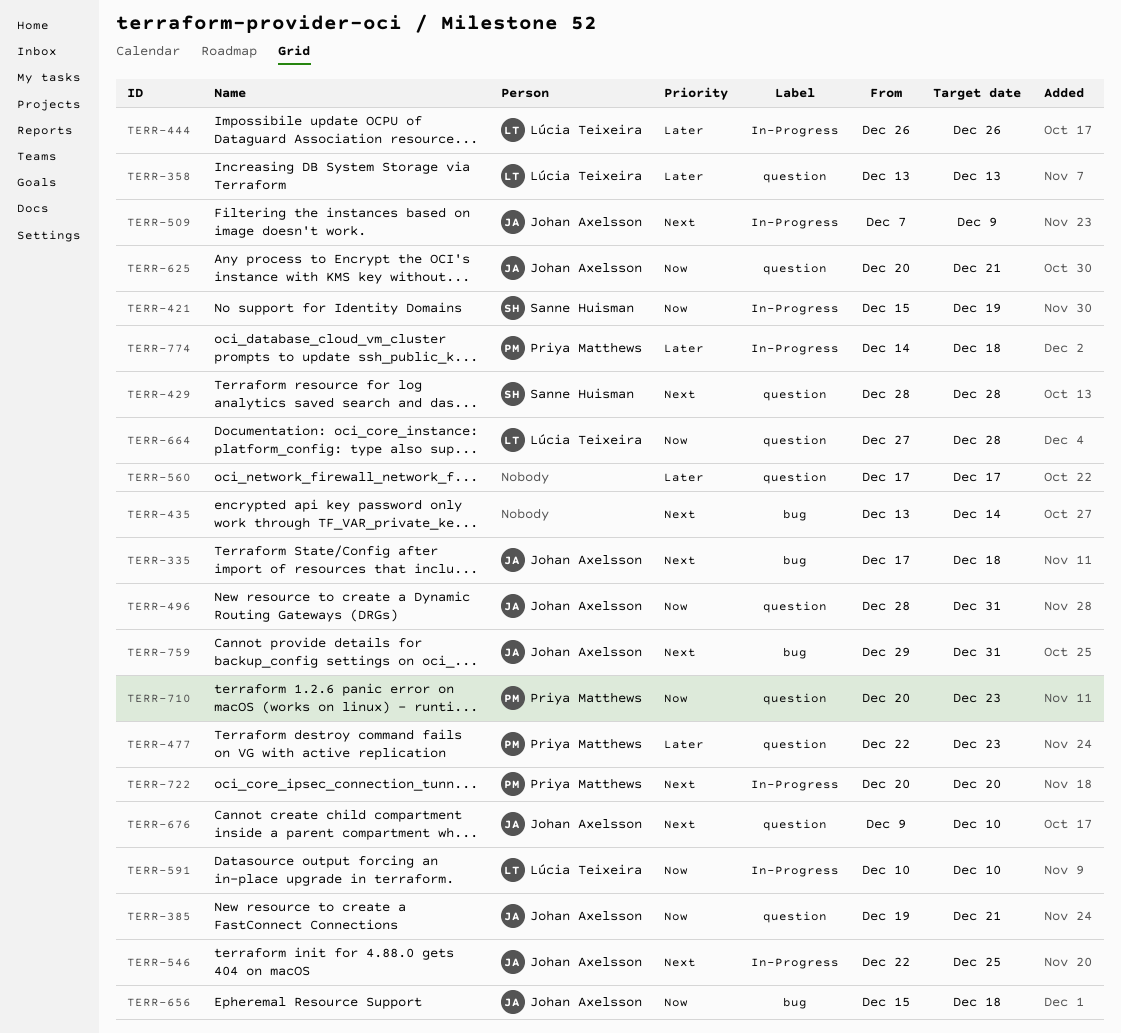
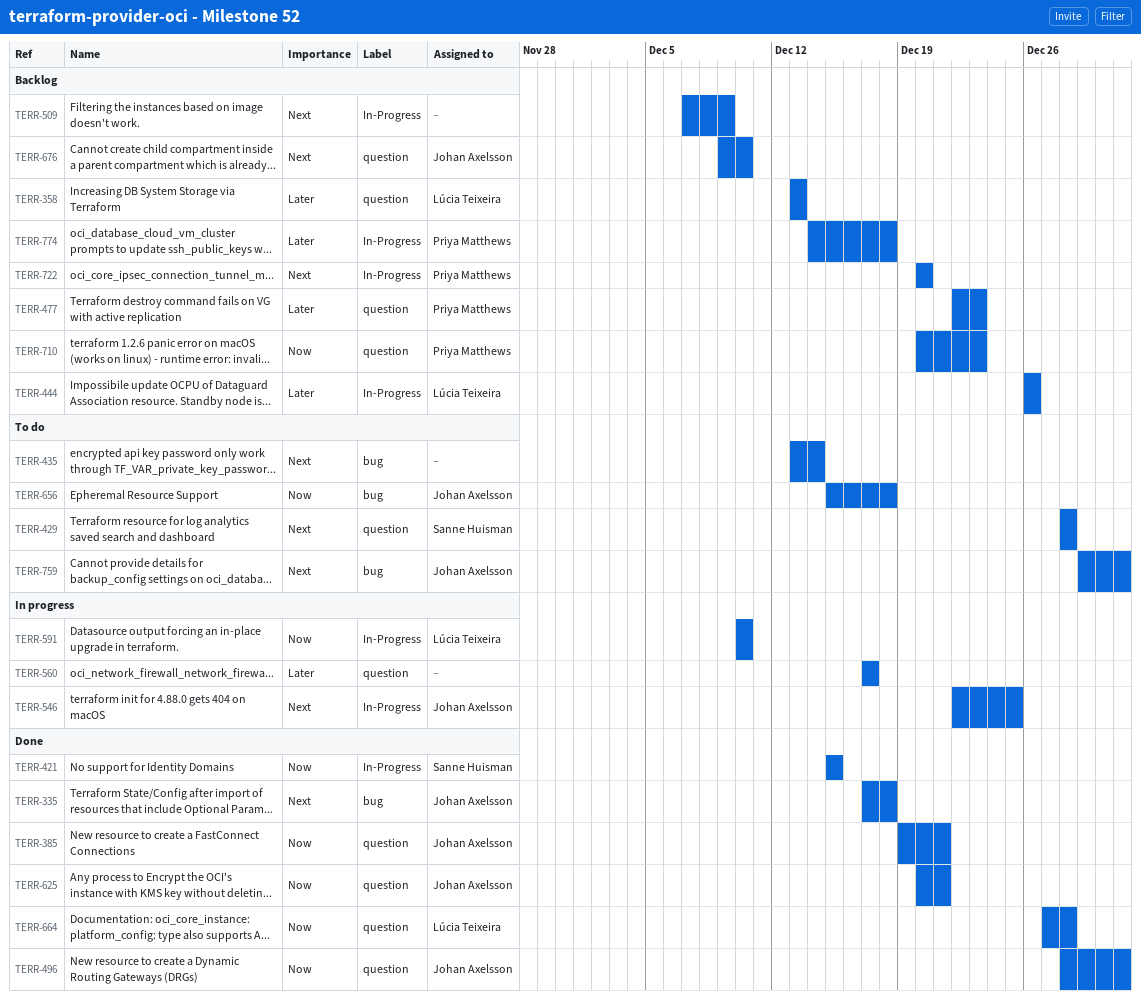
TERR-421, due: Dec 19 -> Dec 15
TERR-509, owner: Johan Axelsson -> none

